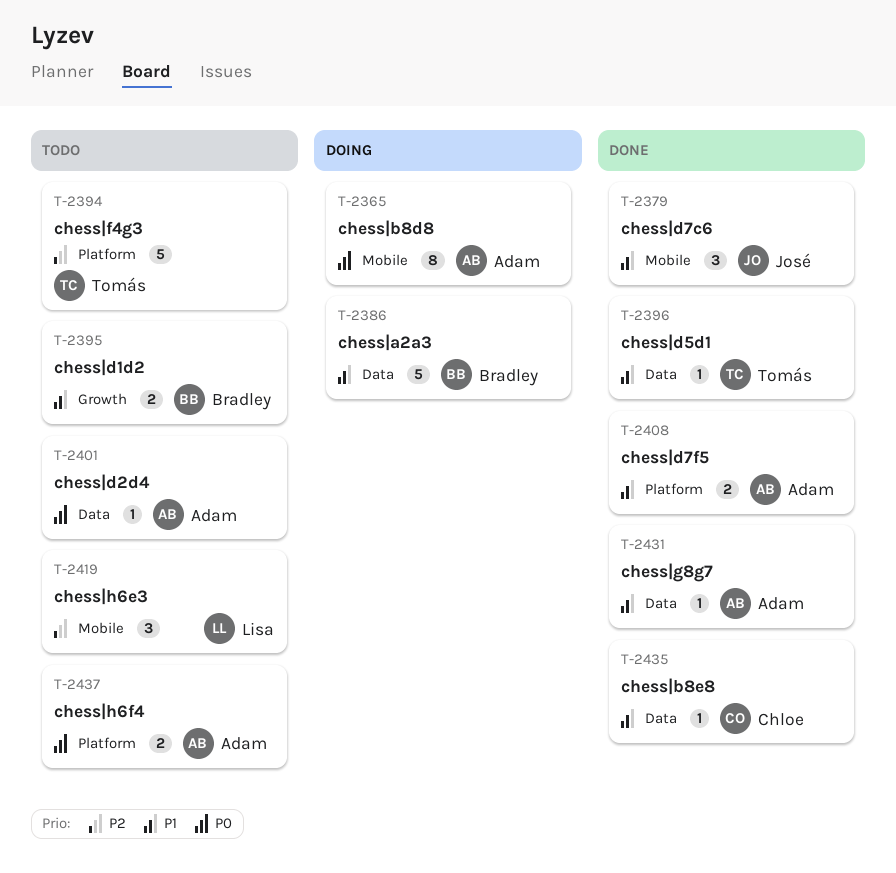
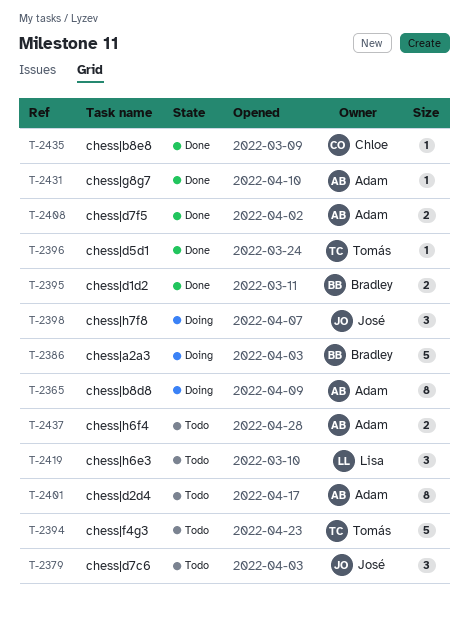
T-2379, status: Done -> Todo
T-2395, status: Todo -> Done
T-2398: none -> present
T-2401, estimate: 1 -> 8

